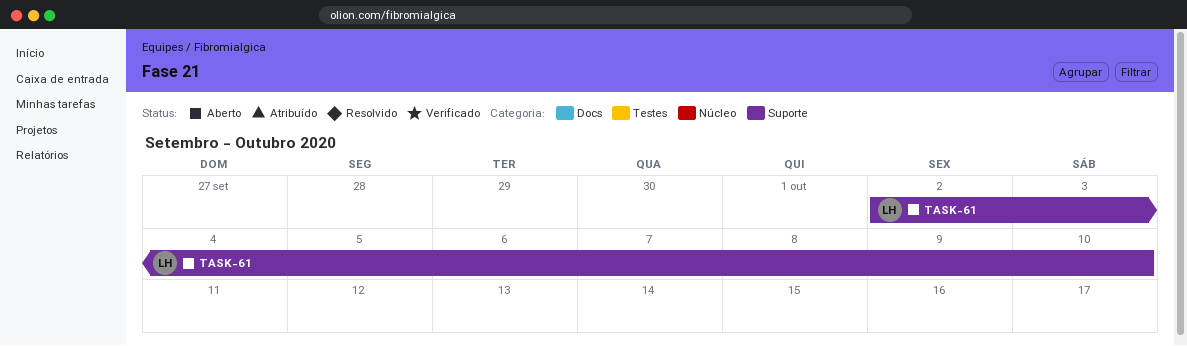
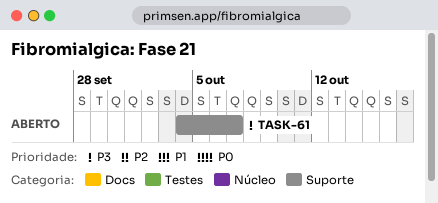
TASK-61, start: Oct 2 -> Oct 4
TASK-61, due: Oct 10 -> Oct 7

